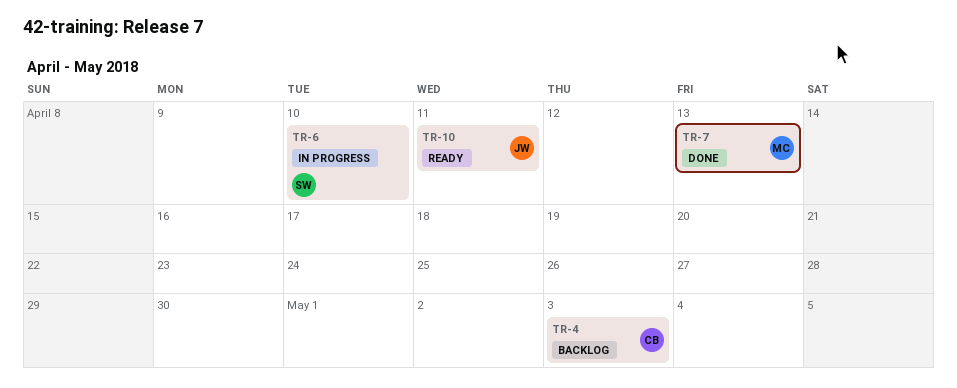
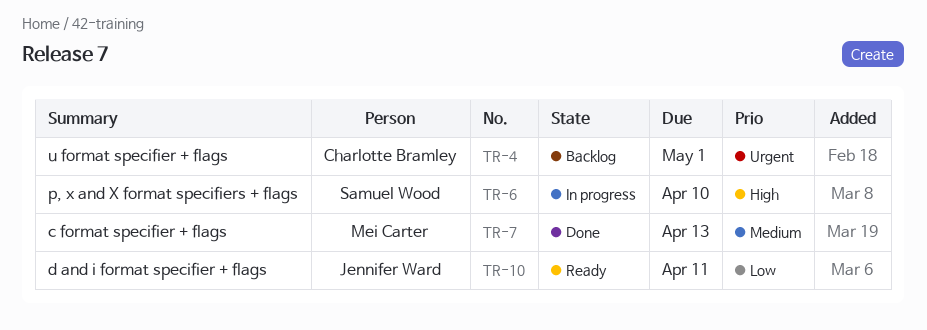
TR-4, due: May 3 -> May 1

